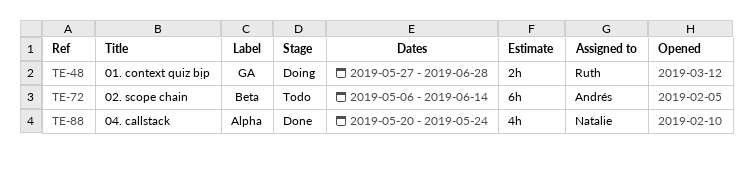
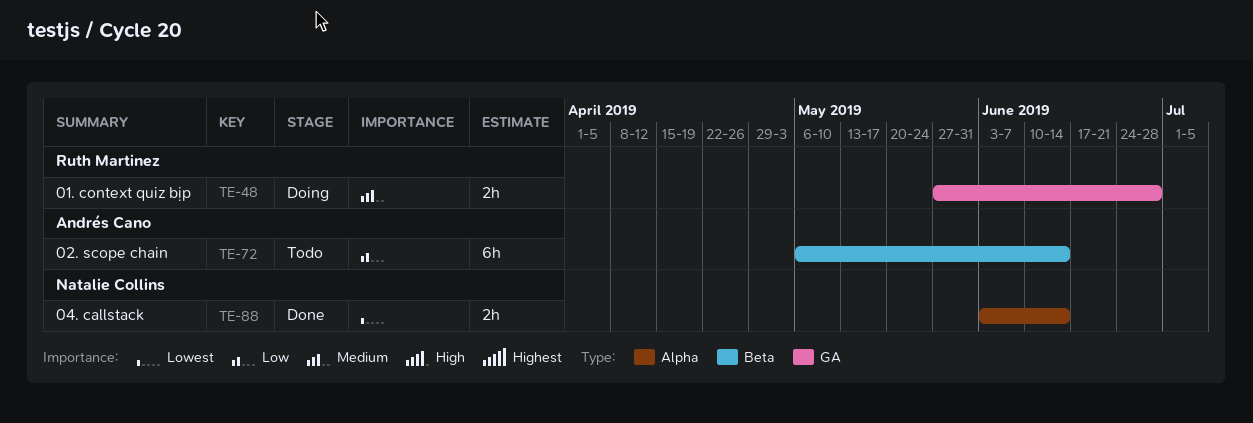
TE-88, estimate: 4h -> 2h
TE-88, start: May 20 -> Jun 3
TE-88, due: May 24 -> Jun 14

